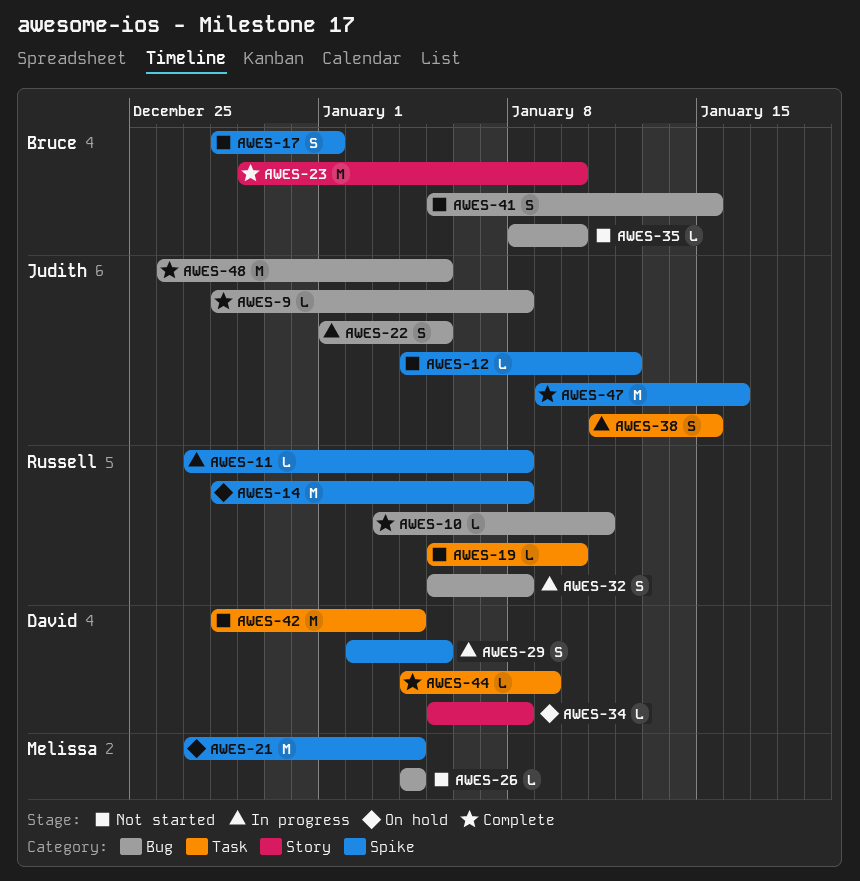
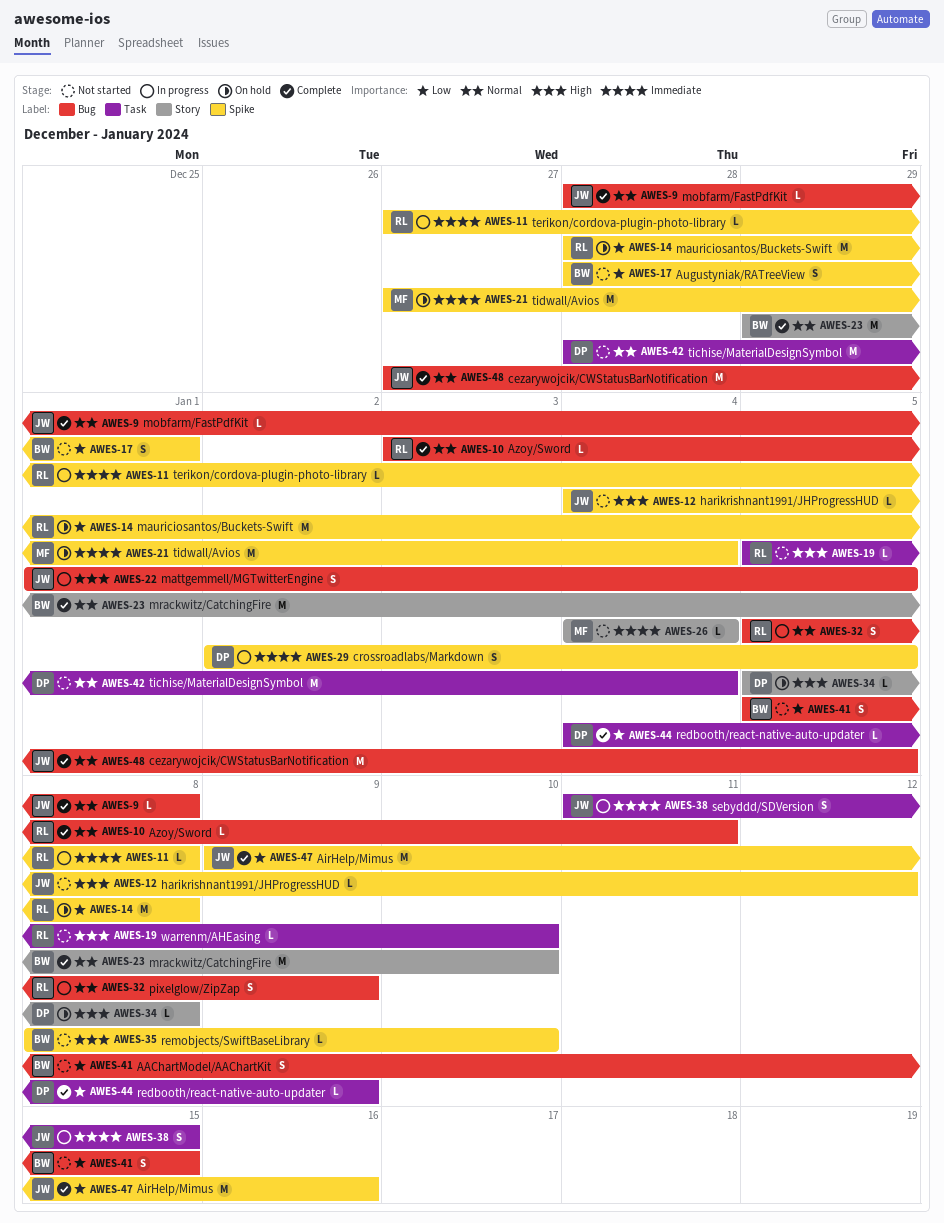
AWES-26, label: Bug -> Story
AWES-32, due: Jan 8 -> Jan 9
AWES-35, label: Bug -> Spike
AWES-48, start: Dec 26 -> Dec 27

